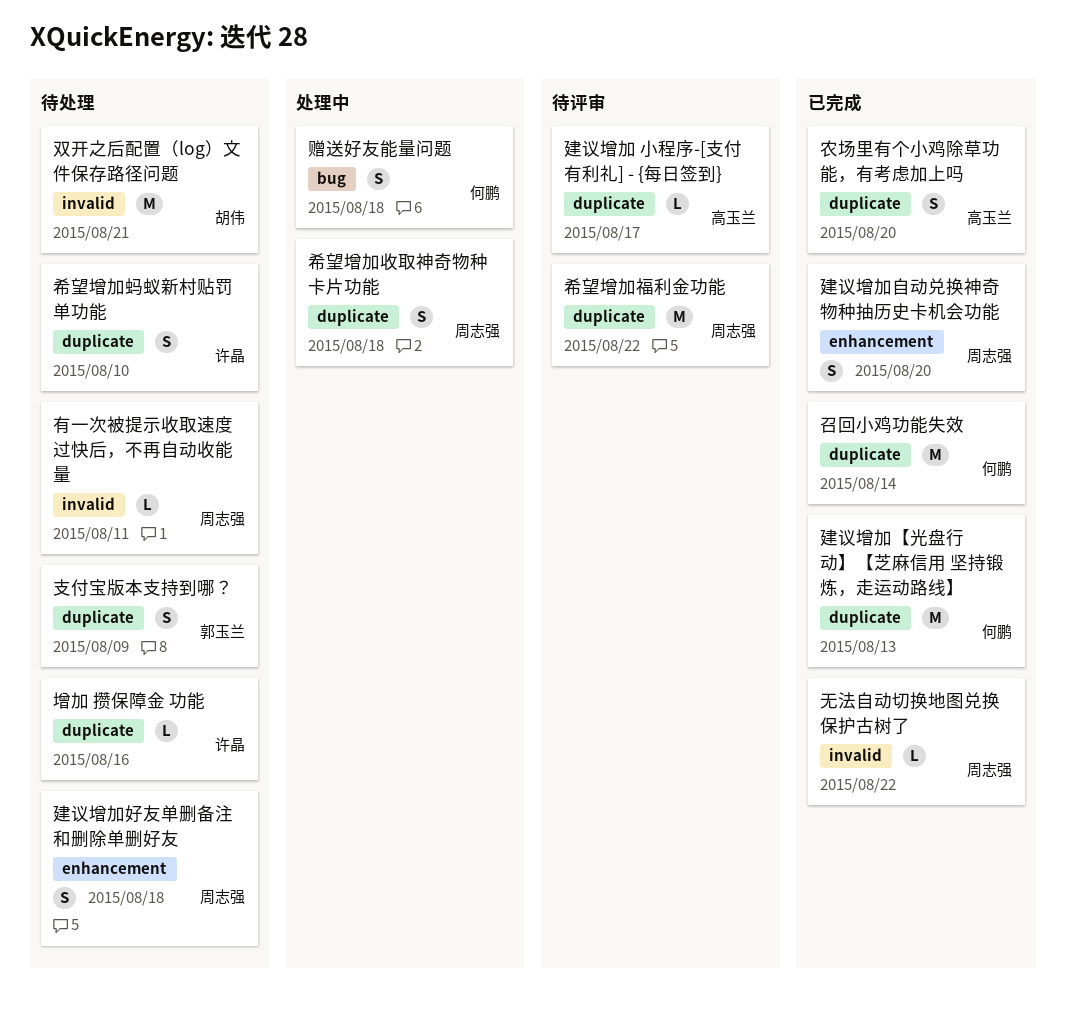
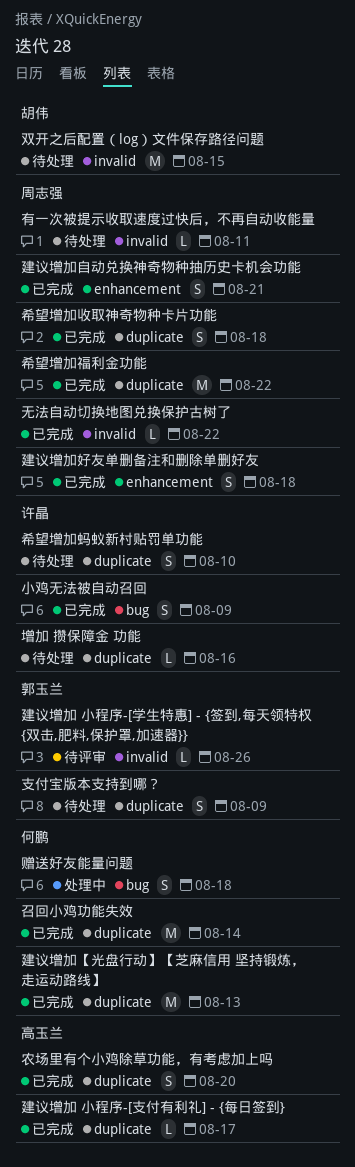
双开之后配置（log）文件保存路径问题, due: Aug 21 -> Aug 15
小鸡无法被自动召回: none -> present
希望增加收取神奇物种卡片功能, status: 处理中 -> 已完成
希望增加福利金功能, status: 待评审 -> 已完成
建议增加 小程序-[学生特惠] - {签到,每天领特权 {双击,肥料,保护罩,加速器}}: none -> present
建议增加 小程序-[支付有利礼] - {每日签到}, status: 待评审 -> 已完成
建议增加好友单删备注和删除单删好友, status: 待处理 -> 已完成
建议增加自动兑换神奇物种抽历史卡机会功能, due: Aug 20 -> Aug 21

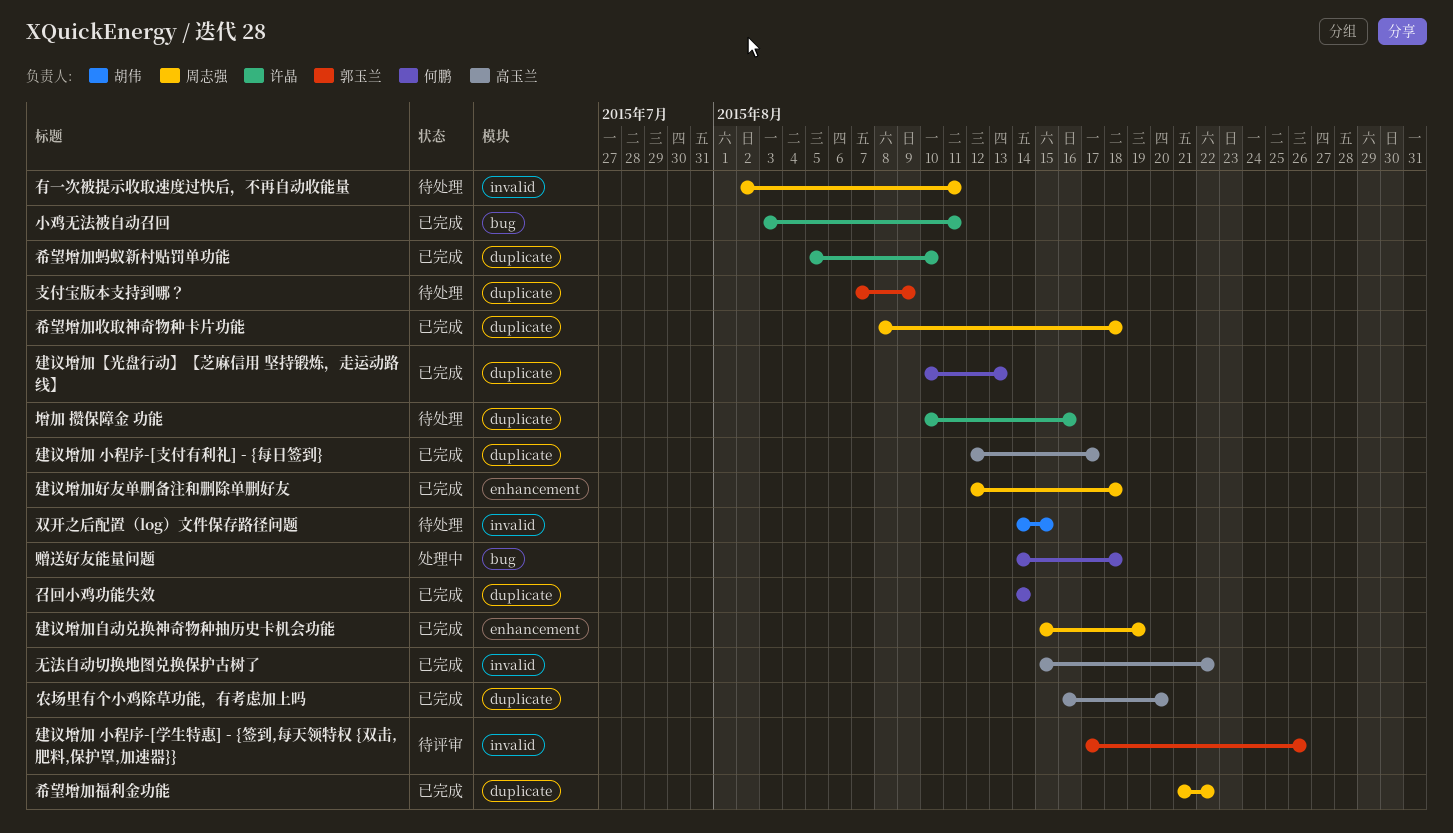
小鸡无法被自动召回, due: Aug 9 -> Aug 11
希望增加蚂蚁新村贴罚单功能, status: 待处理 -> 已完成
建议增加自动兑换神奇物种抽历史卡机会功能, due: Aug 21 -> Aug 19
无法自动切换地图兑换保护古树了, owner: 周志强 -> 高玉兰

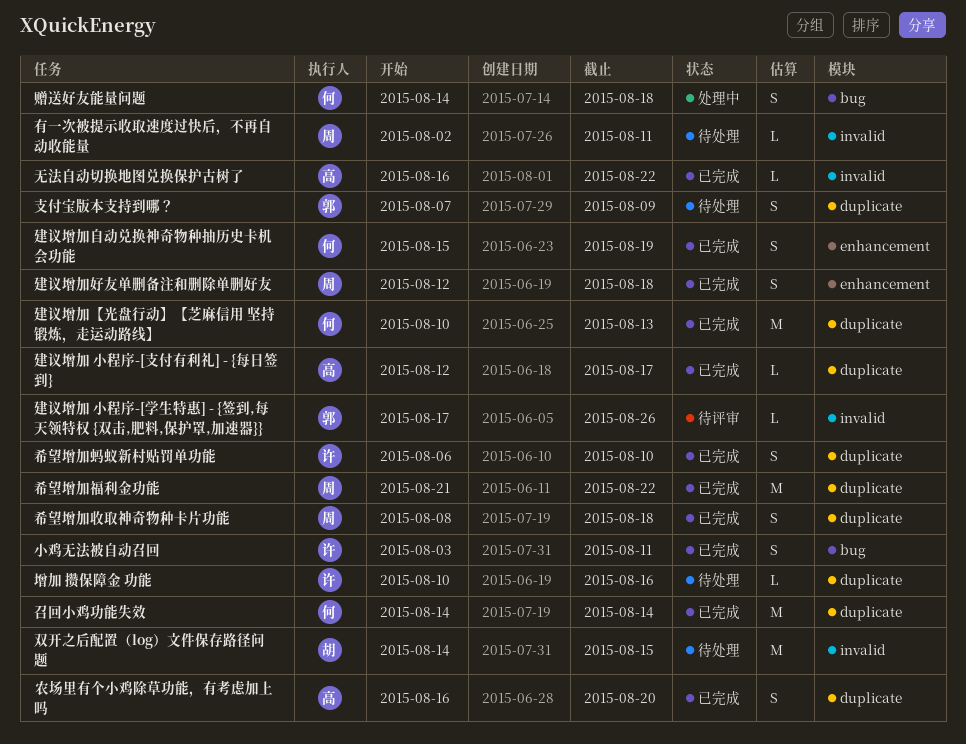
希望增加蚂蚁新村贴罚单功能, start: Aug 5 -> Aug 6
建议增加自动兑换神奇物种抽历史卡机会功能, owner: 周志强 -> 何鹏
无法自动切换地图兑换保护古树了, start: Aug 15 -> Aug 16

